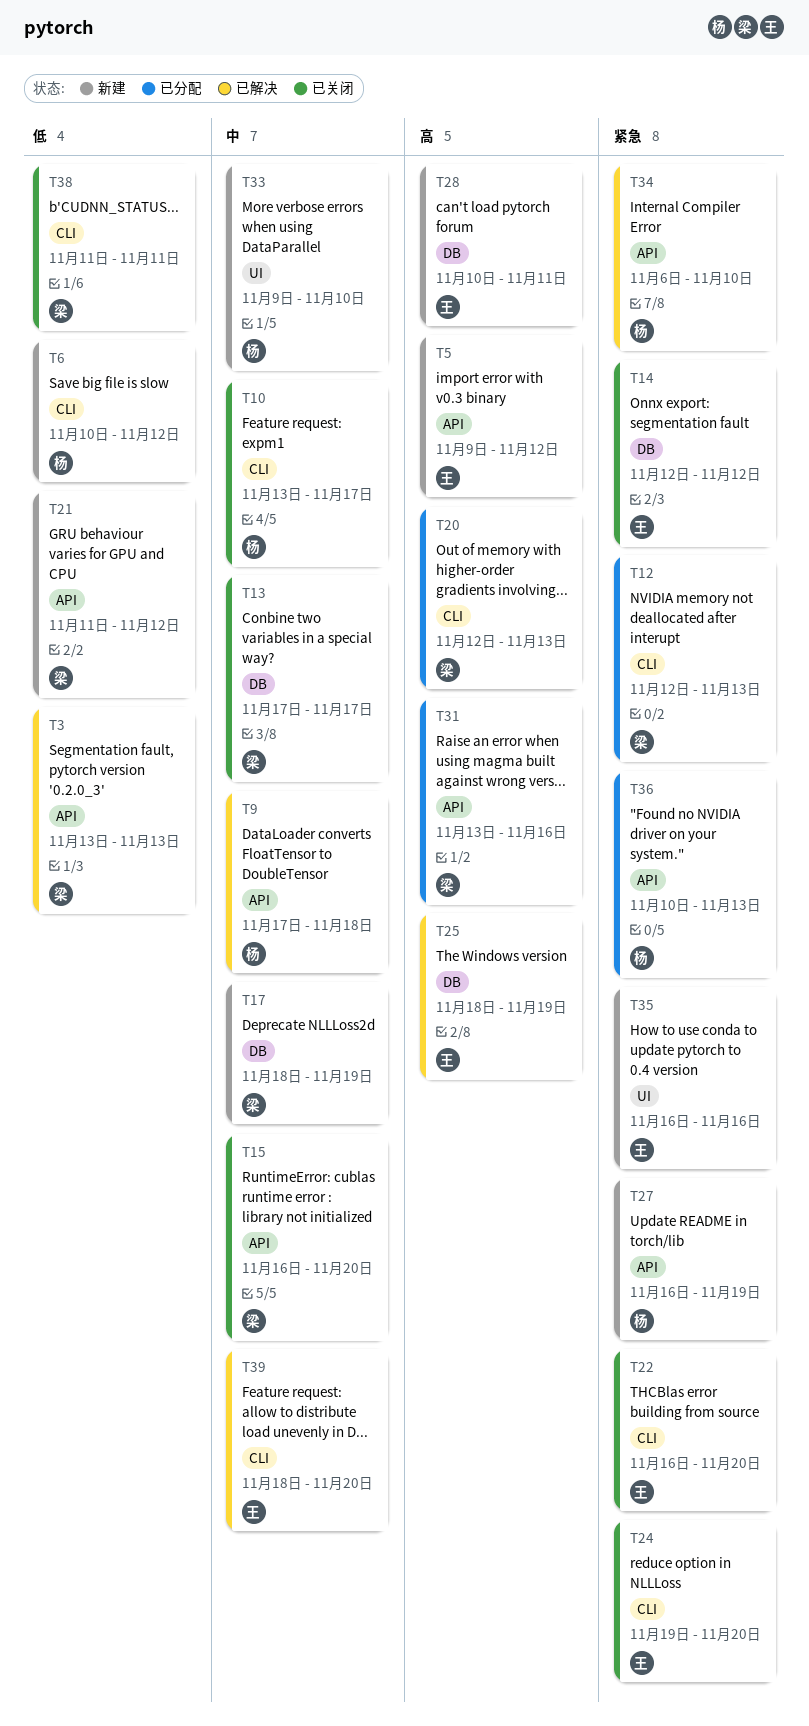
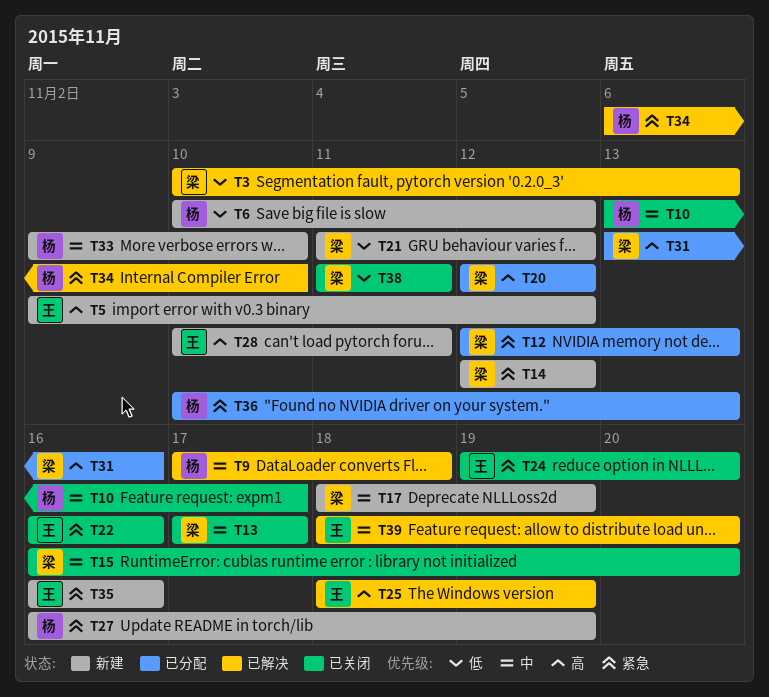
T3, start: Nov 13 -> Nov 10
T14, status: 已关闭 -> 新建
T14, owner: 王 -> 梁
T20, due: Nov 13 -> Nov 12
T22, due: Nov 20 -> Nov 16

